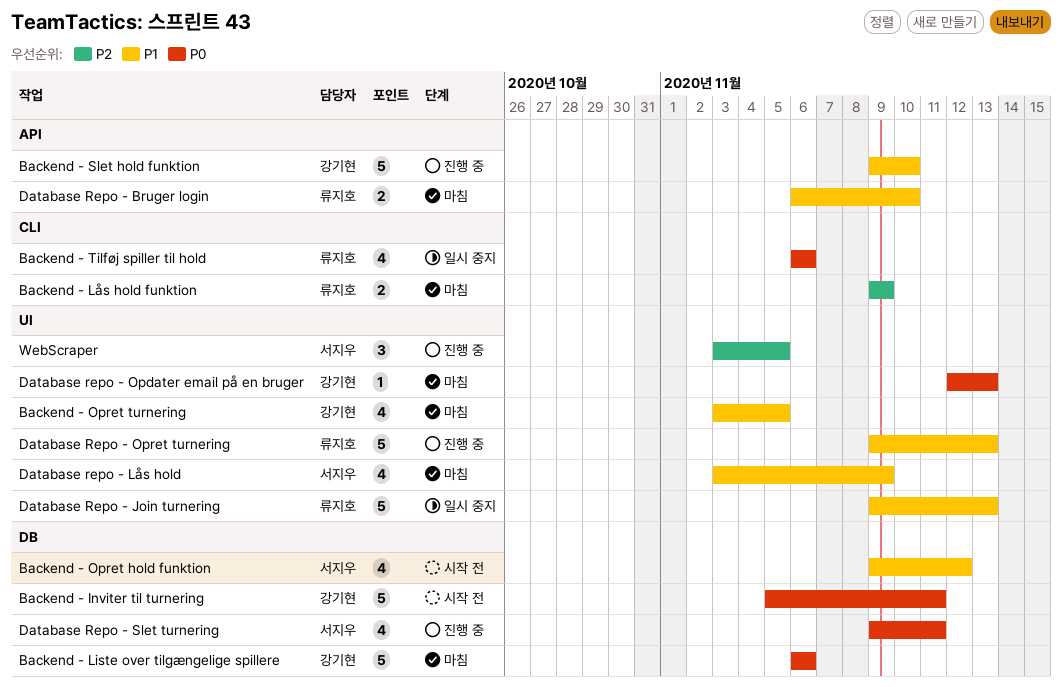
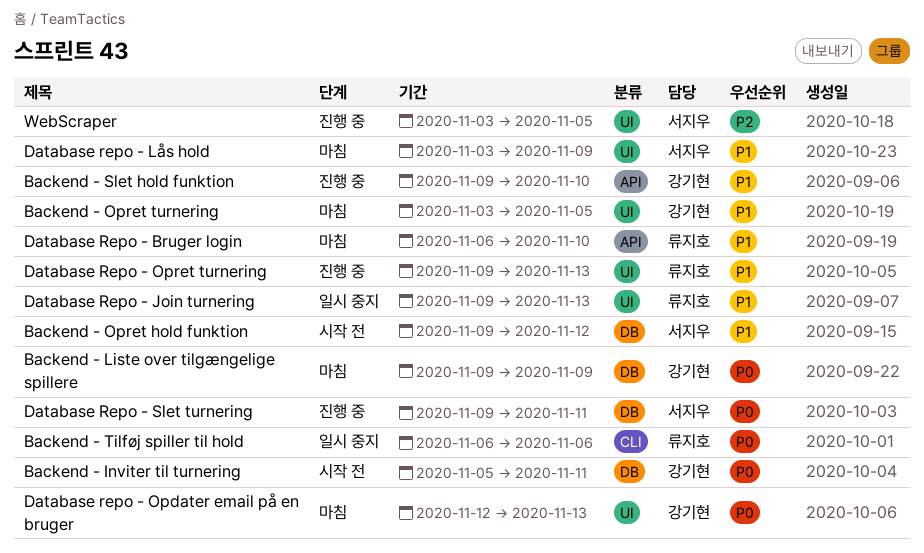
Backend - Liste over tilgængelige spillere, start: Nov 6 -> Nov 9
Backend - Liste over tilgængelige spillere, due: Nov 6 -> Nov 9
Backend - Lås hold funktion: present -> none

